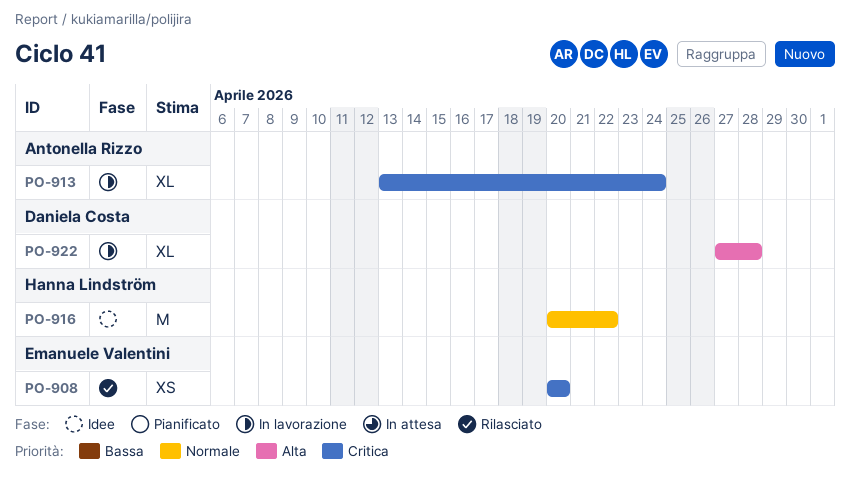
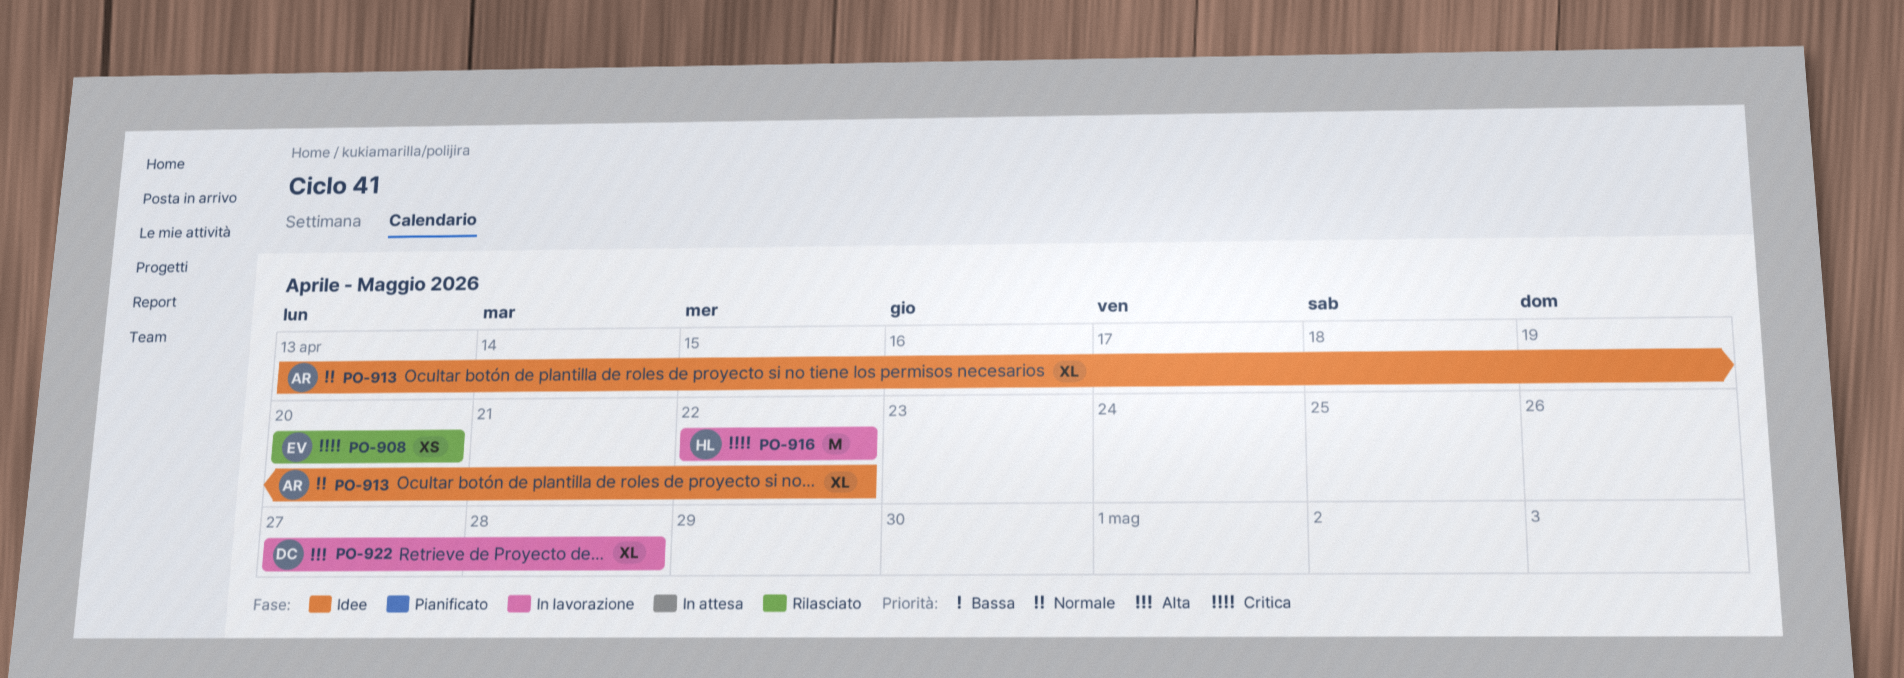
PO-913, status: In lavorazione -> Idee
PO-913, priority: Critica -> Normale
PO-913, due: Apr 24 -> Apr 22
PO-916, status: Idee -> In lavorazione
PO-916, priority: Normale -> Critica
PO-916, start: Apr 20 -> Apr 22

